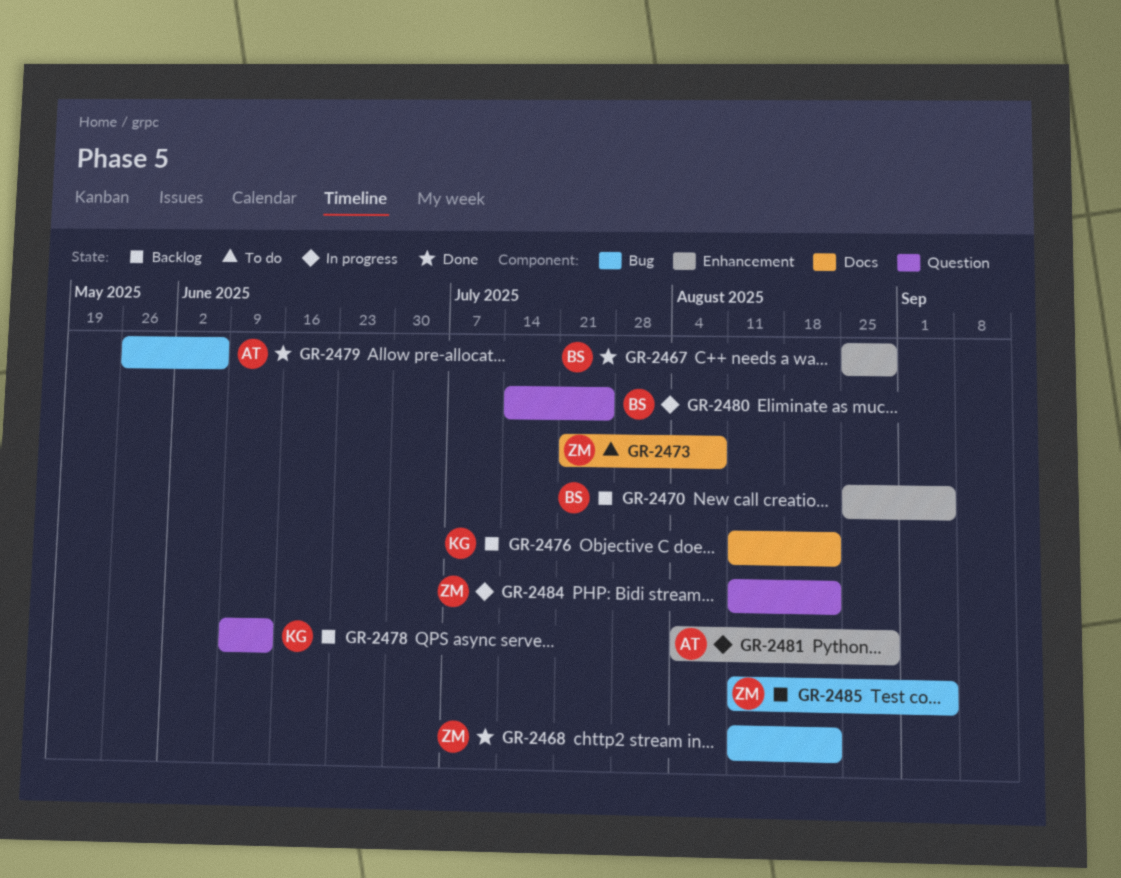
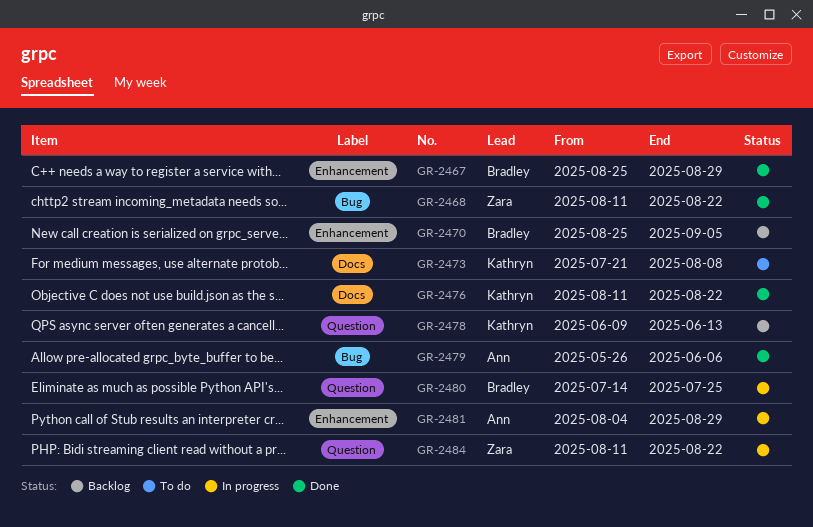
GR-2473, owner: Zara -> Kathryn
GR-2476, status: Backlog -> Done
GR-2485: present -> none

